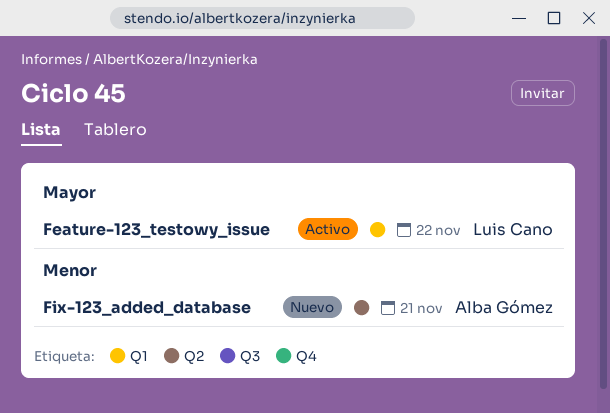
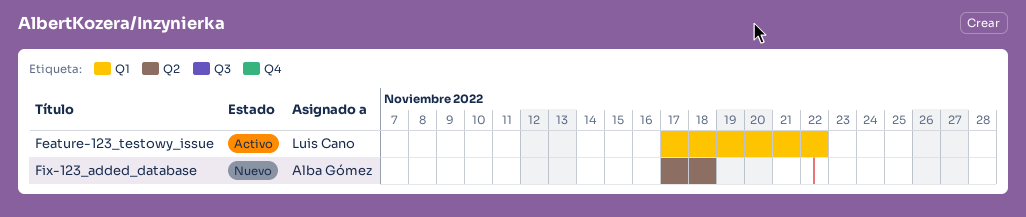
Fix-123_added_database, due: Nov 21 -> Nov 18

